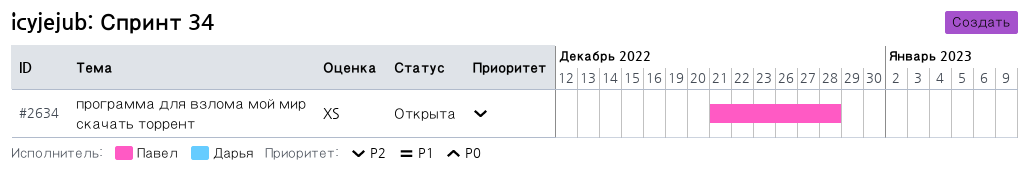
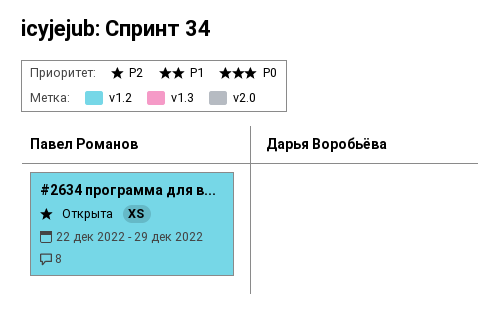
#2634, start: Dec 21 -> Dec 22
#2634, due: Dec 28 -> Dec 29

